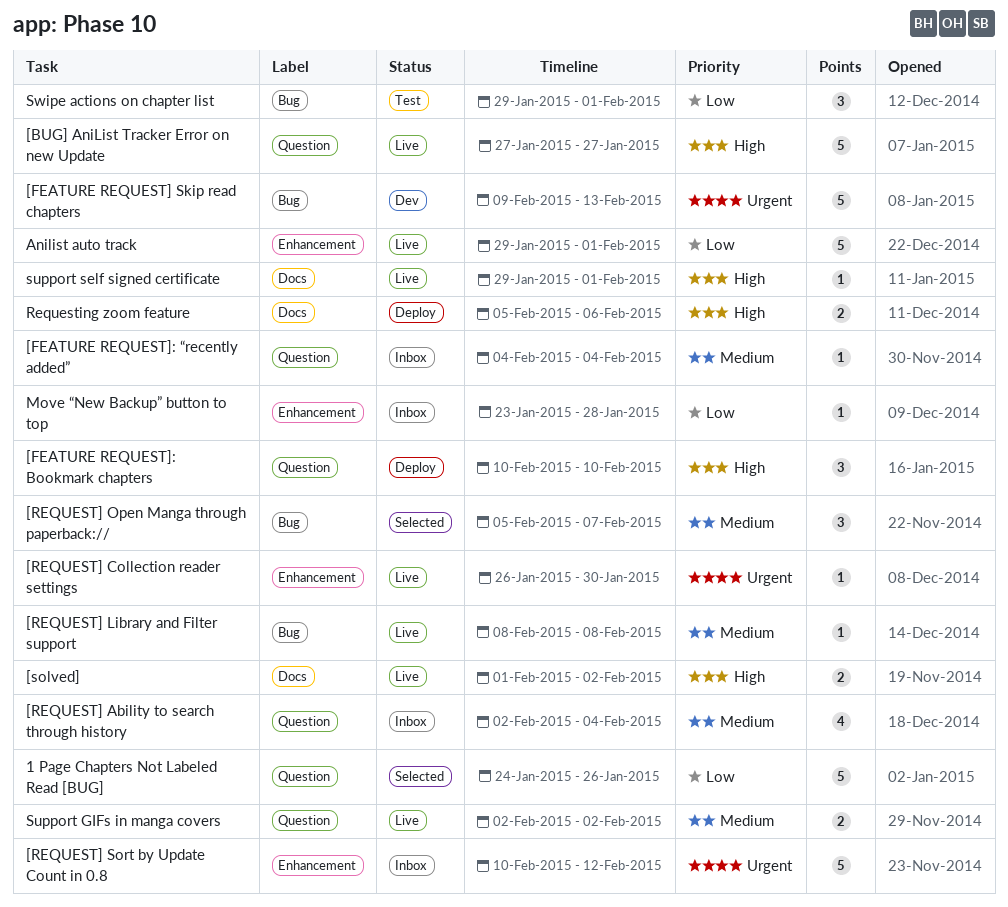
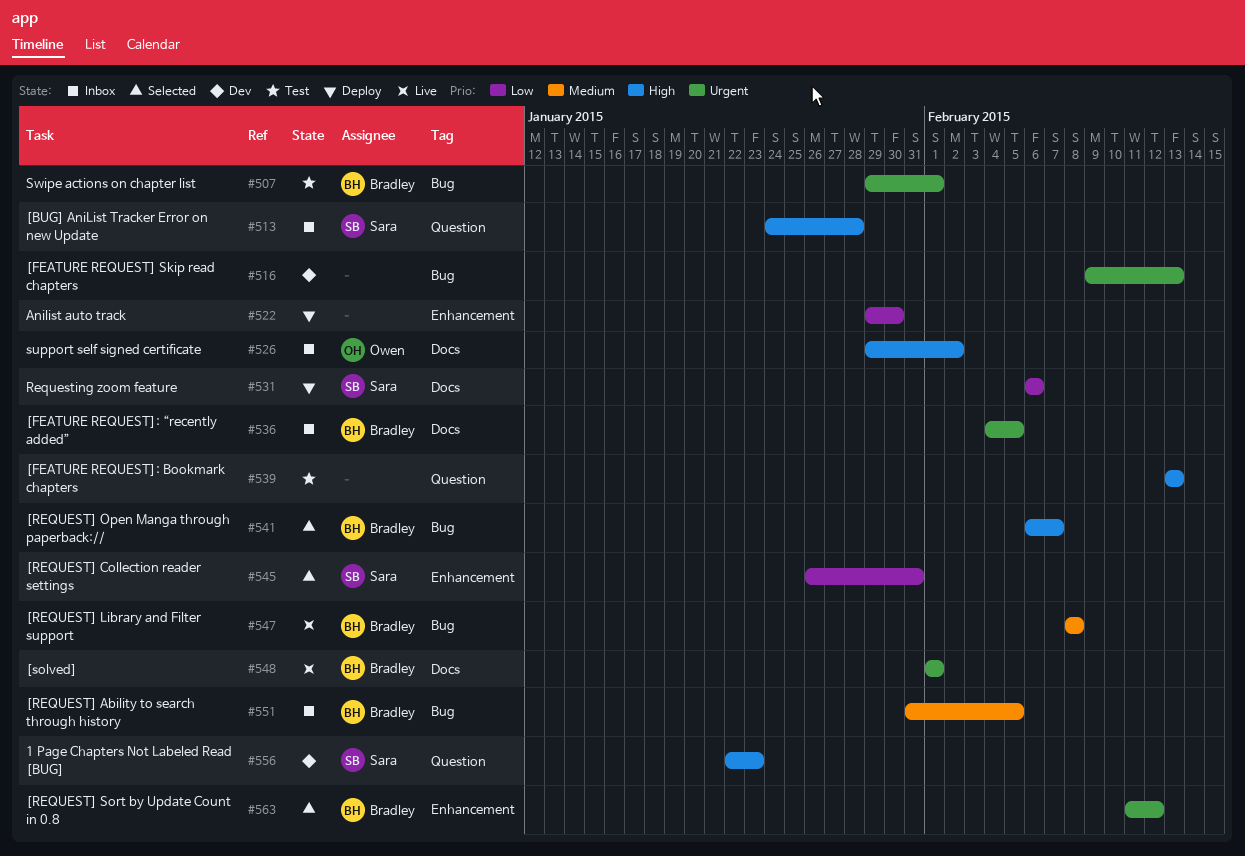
1 Page Chapters Not Labeled Read [BUG], status: Selected -> Dev
1 Page Chapters Not Labeled Read [BUG], priority: Low -> High
1 Page Chapters Not Labeled Read [BUG], start: Jan 24 -> Jan 22
1 Page Chapters Not Labeled Read [BUG], due: Jan 26 -> Jan 23
[BUG] AniList Tracker Error on new Update, status: Live -> Inbox
[BUG] AniList Tracker Error on new Update, start: Jan 27 -> Jan 24
[BUG] AniList Tracker Error on new Update, due: Jan 27 -> Jan 28
[FEATURE REQUEST]: Bookmark chapters, status: Deploy -> Test
[FEATURE REQUEST]: Bookmark chapters, start: Feb 10 -> Feb 13
[FEATURE REQUEST]: Bookmark chapters, due: Feb 10 -> Feb 13
[FEATURE REQUEST]: “recently added”, priority: Medium -> Urgent
[FEATURE REQUEST]: “recently added”, label: Question -> Docs
[FEATURE REQUEST]: “recently added”, due: Feb 4 -> Feb 5
[REQUEST] Ability to search through history, label: Question -> Bug
[REQUEST] Ability to search through history, start: Feb 2 -> Jan 31
[REQUEST] Ability to search through history, due: Feb 4 -> Feb 5
[REQUEST] Collection reader settings, status: Live -> Selected
[REQUEST] Collection reader settings, priority: Urgent -> Low
[REQUEST] Collection reader settings, due: Jan 30 -> Jan 31
[REQUEST] Open Manga through paperback://, priority: Medium -> High
[REQUEST] Open Manga through paperback://, start: Feb 5 -> Feb 6
[REQUEST] Sort by Update Count in 0.8, status: Inbox -> Selected
[REQUEST] Sort by Update Count in 0.8, start: Feb 10 -> Feb 11
[solved], priority: High -> Urgent
[solved], due: Feb 2 -> Feb 1
Anilist auto track, status: Live -> Deploy
Anilist auto track, due: Feb 1 -> Jan 30
Move “New Backup” button to top: present -> none
Requesting zoom feature, priority: High -> Low
Requesting zoom feature, start: Feb 5 -> Feb 6
Support GIFs in manga covers: present -> none
support self signed certificate, status: Live -> Inbox
support self signed certificate, due: Feb 1 -> Feb 2
Swipe actions on chapter list, priority: Low -> Urgent

